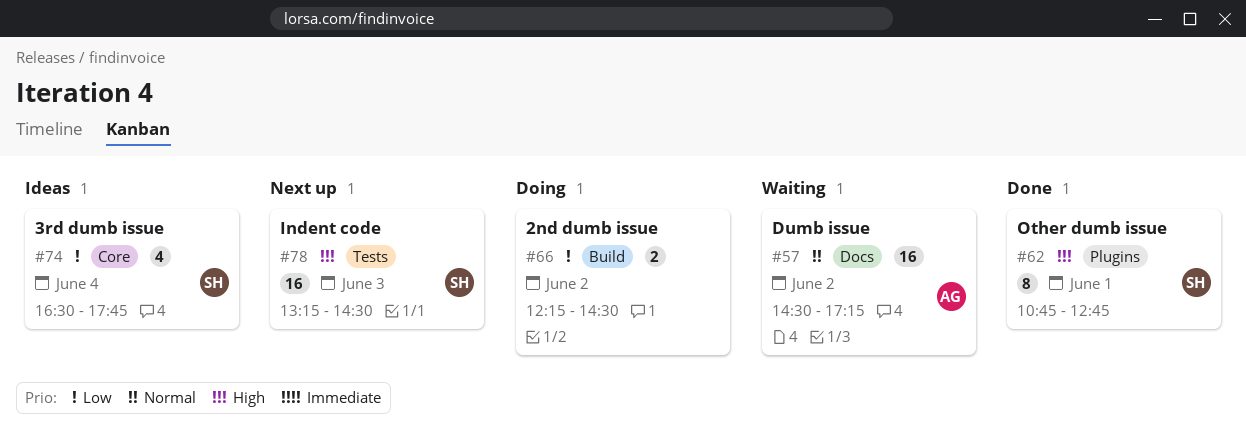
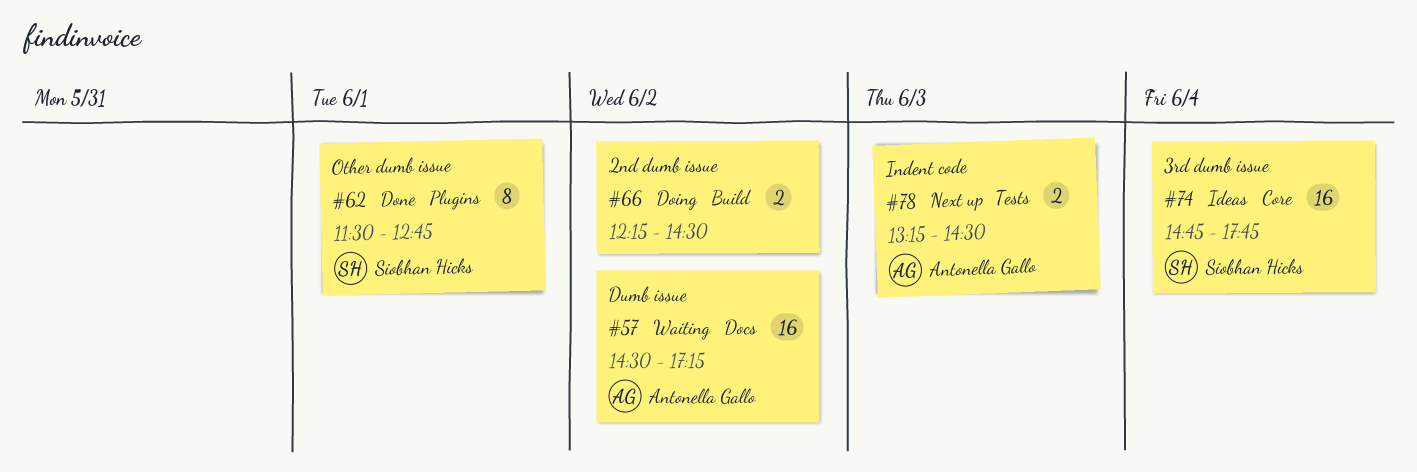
#62, begins: 10:45 -> 11:30
#74, estimate: 4 -> 16
#74, begins: 16:30 -> 14:45
#78, owner: Siobhan Hicks -> Antonella Gallo
#78, estimate: 16 -> 2

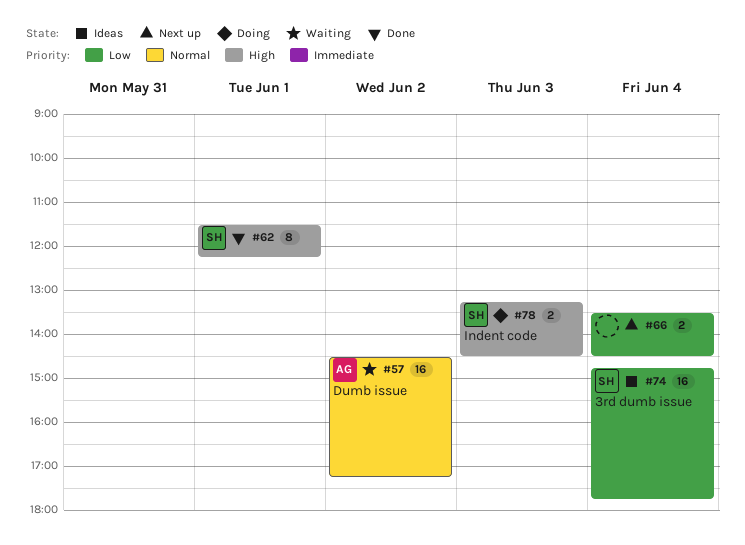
#62, ends: 12:45 -> 12:15
#66, status: Doing -> Next up
#66, day: Jun 2 -> Jun 4
#66, begins: 12:15 -> 13:30
#78, status: Next up -> Doing
#78, owner: Antonella Gallo -> Siobhan Hicks

